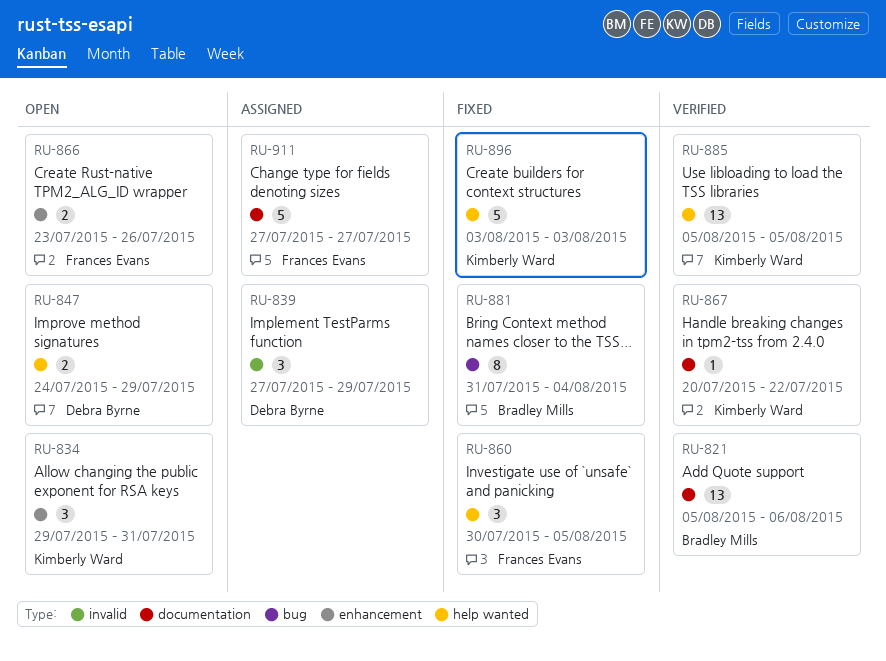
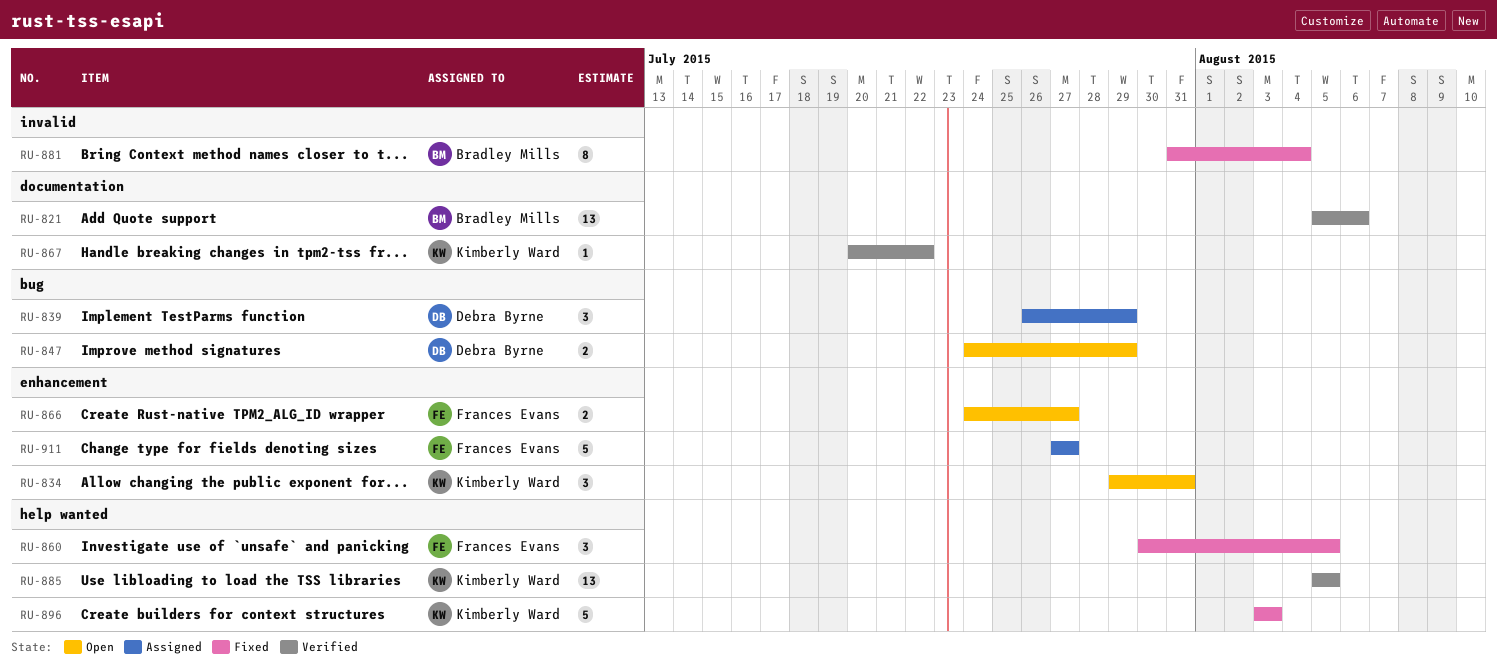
RU-839, label: invalid -> bug
RU-839, start: Jul 27 -> Jul 26
RU-847, label: help wanted -> bug
RU-866, start: Jul 23 -> Jul 24
RU-866, due: Jul 26 -> Jul 27
RU-881, label: bug -> invalid
RU-911, label: documentation -> enhancement

